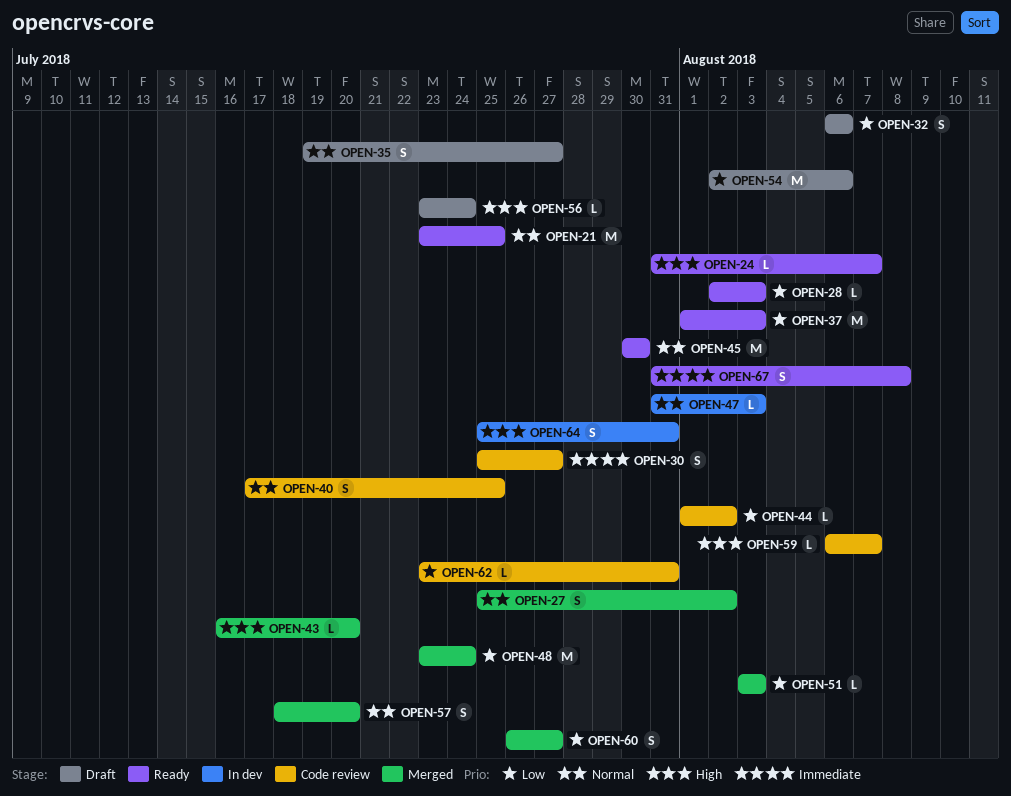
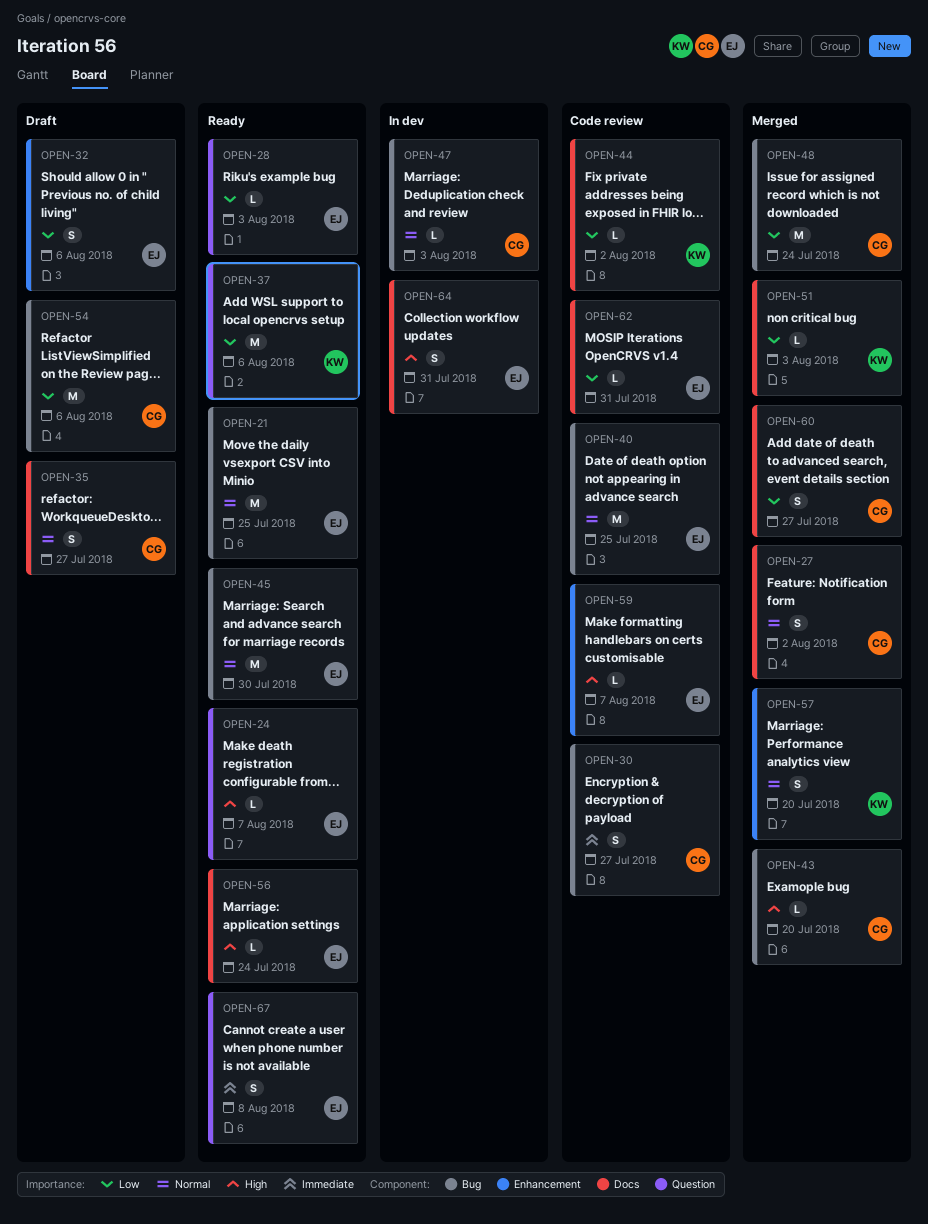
OPEN-37, due: Aug 3 -> Aug 6
OPEN-40, estimate: S -> M
OPEN-56, status: Draft -> Ready

